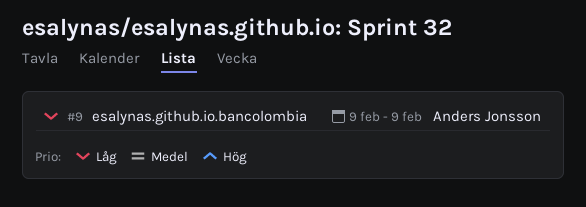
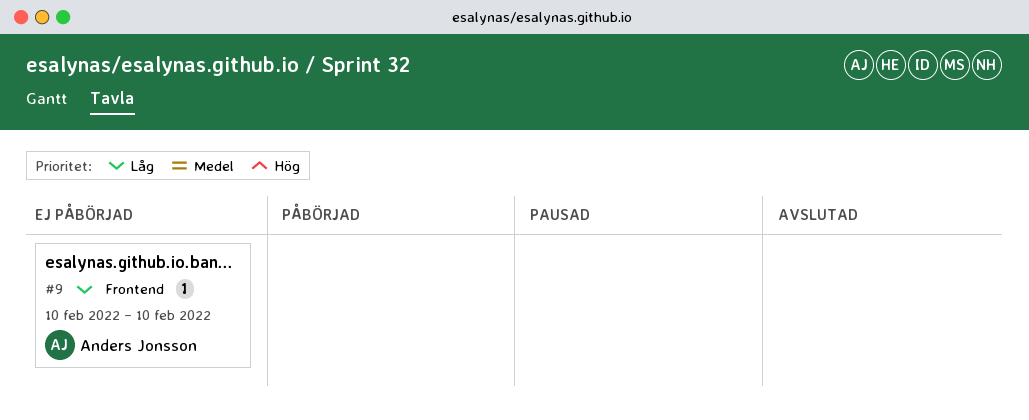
#9, start: Feb 9 -> Feb 10
#9, due: Feb 9 -> Feb 10

